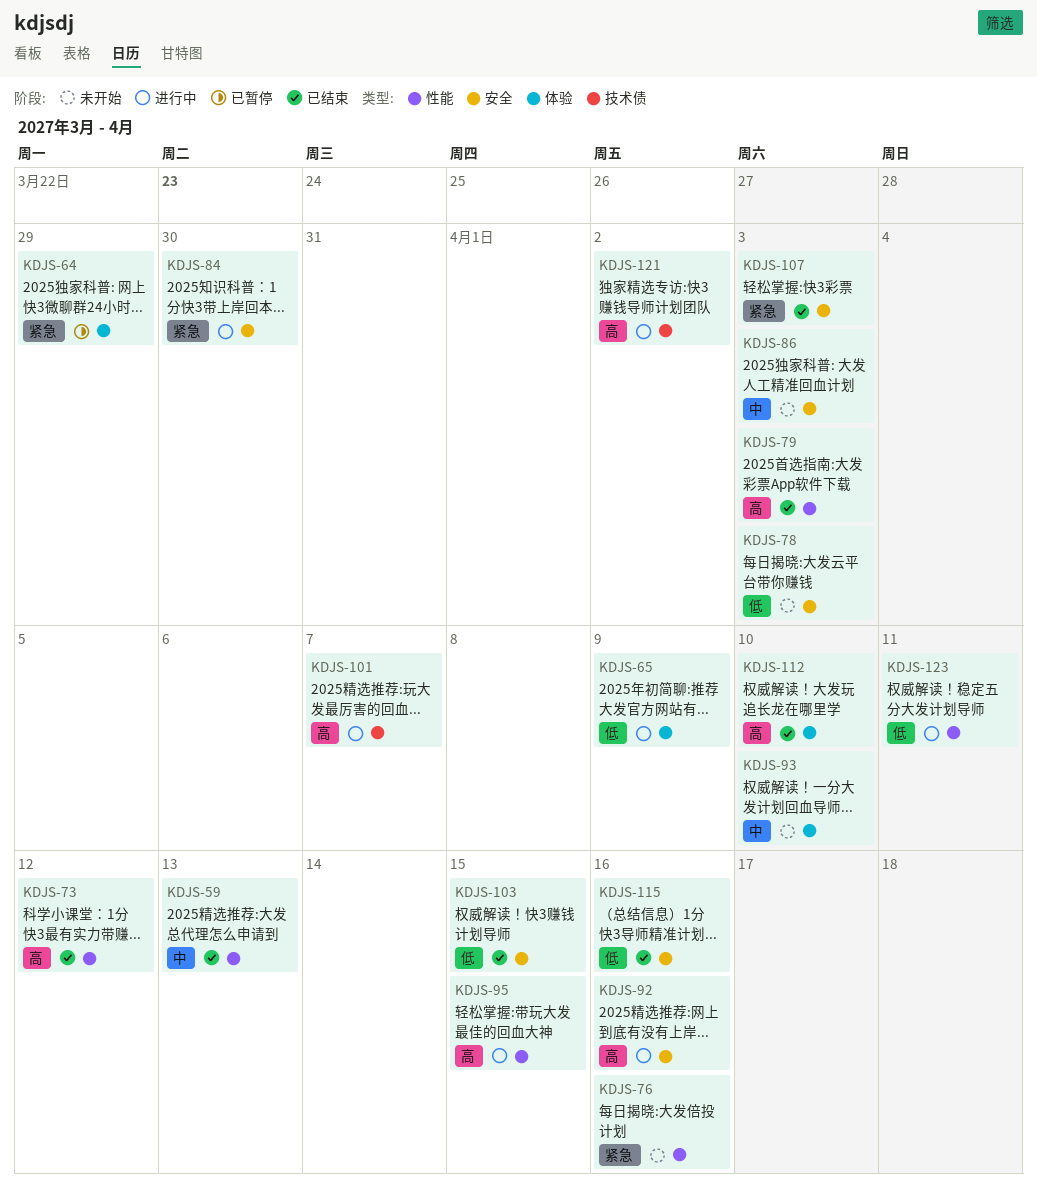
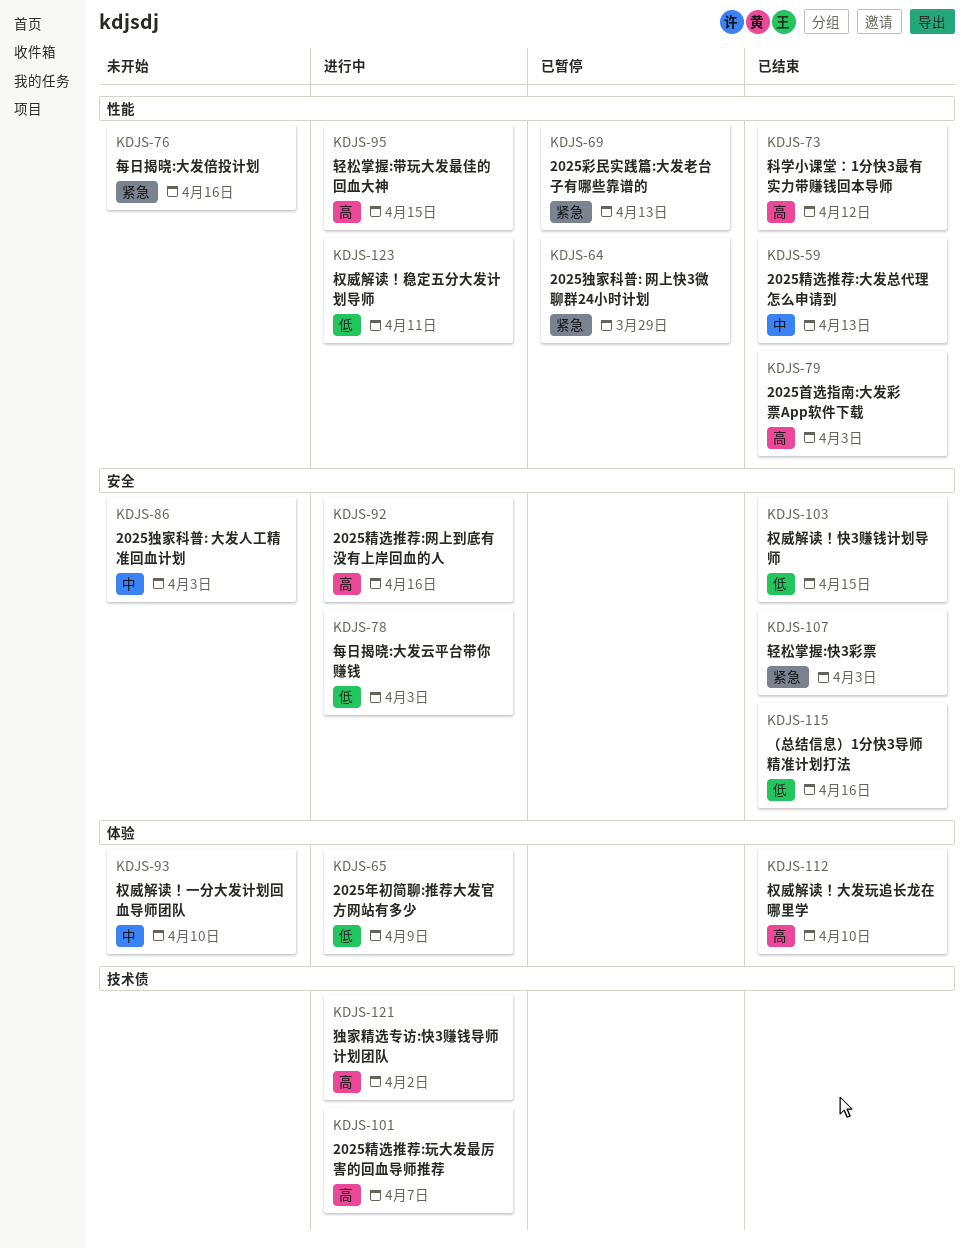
KDJS-64, label: 体验 -> 性能
KDJS-69: none -> present
KDJS-78, status: 未开始 -> 进行中
KDJS-84: present -> none

